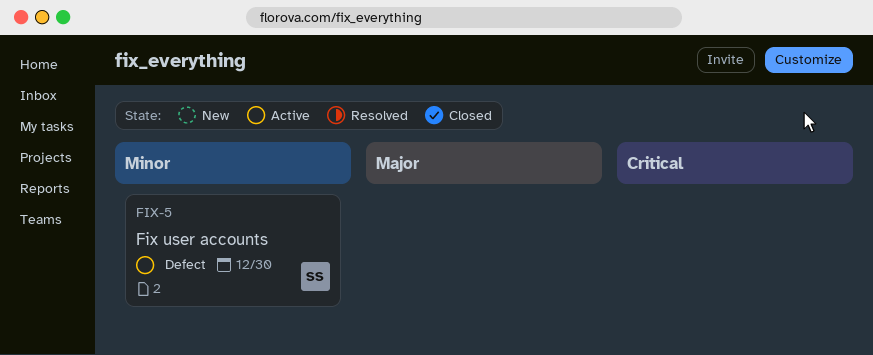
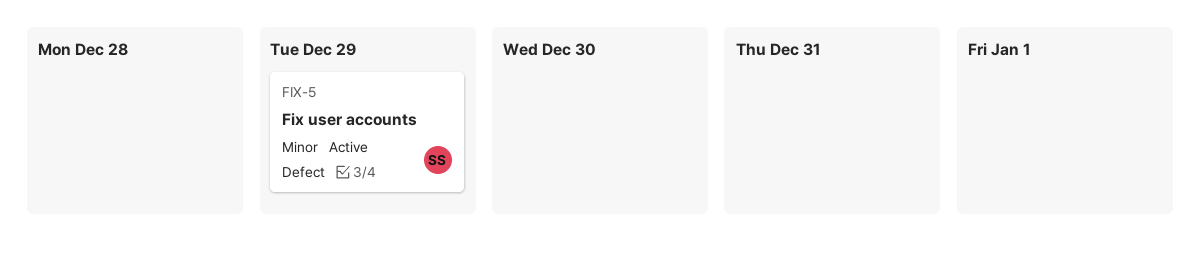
FIX-5, due: Dec 30 -> Dec 29

